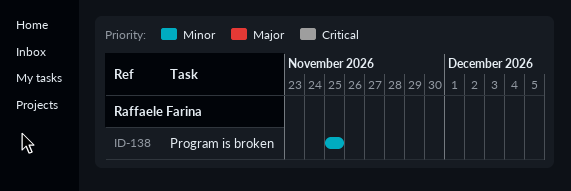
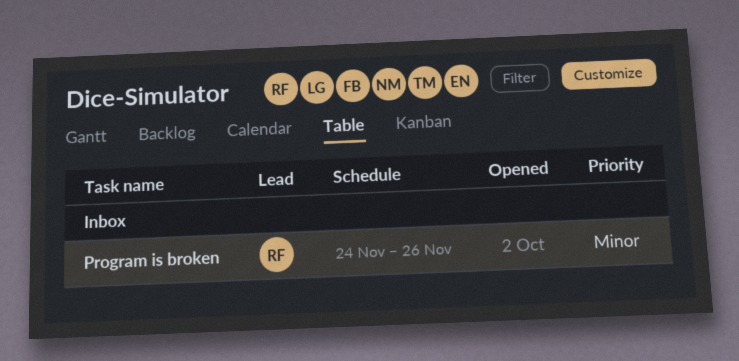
Program is broken, start: Nov 25 -> Nov 24
Program is broken, due: Nov 25 -> Nov 26

